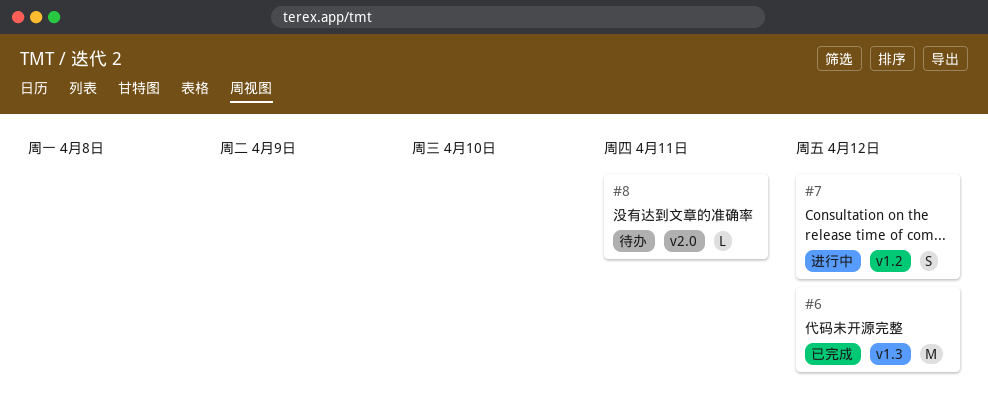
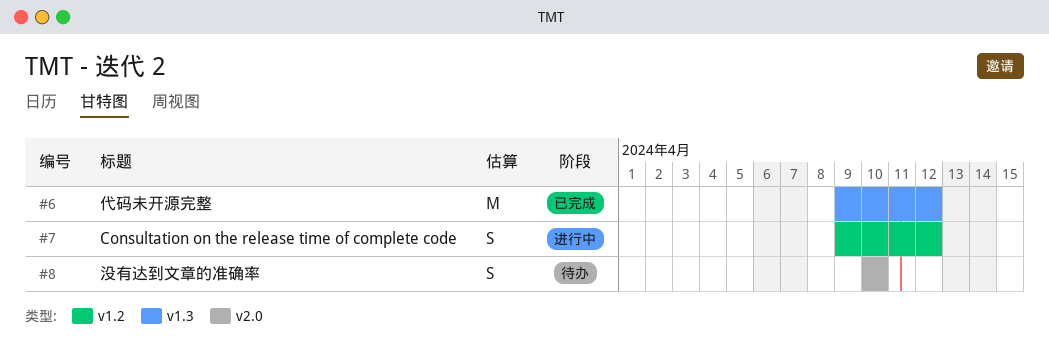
#8, estimate: L -> S
#8, due: Apr 11 -> Apr 10

